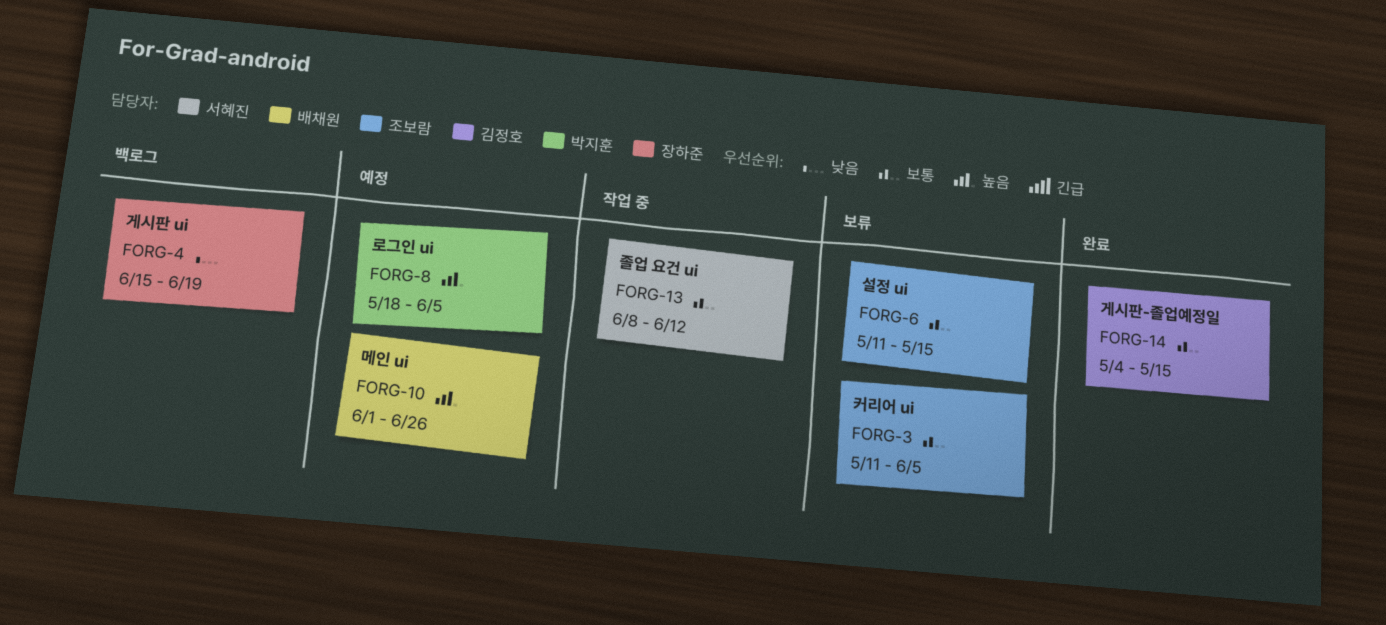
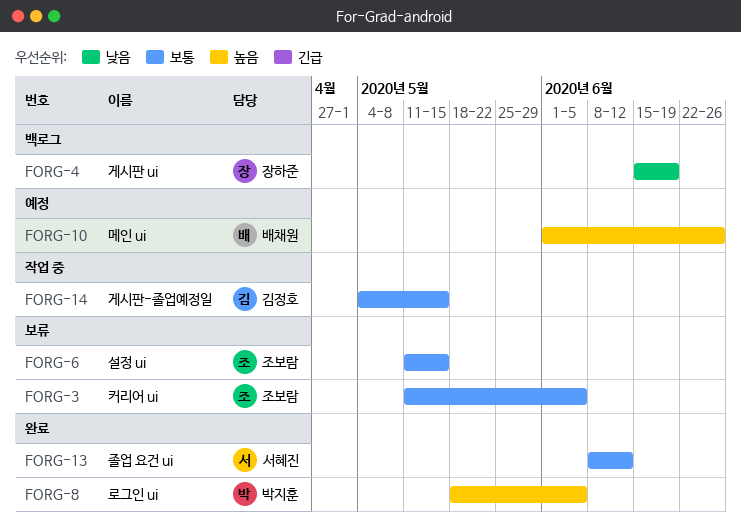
FORG-8, status: 예정 -> 완료
FORG-13, status: 작업 중 -> 완료
FORG-14, status: 완료 -> 작업 중

